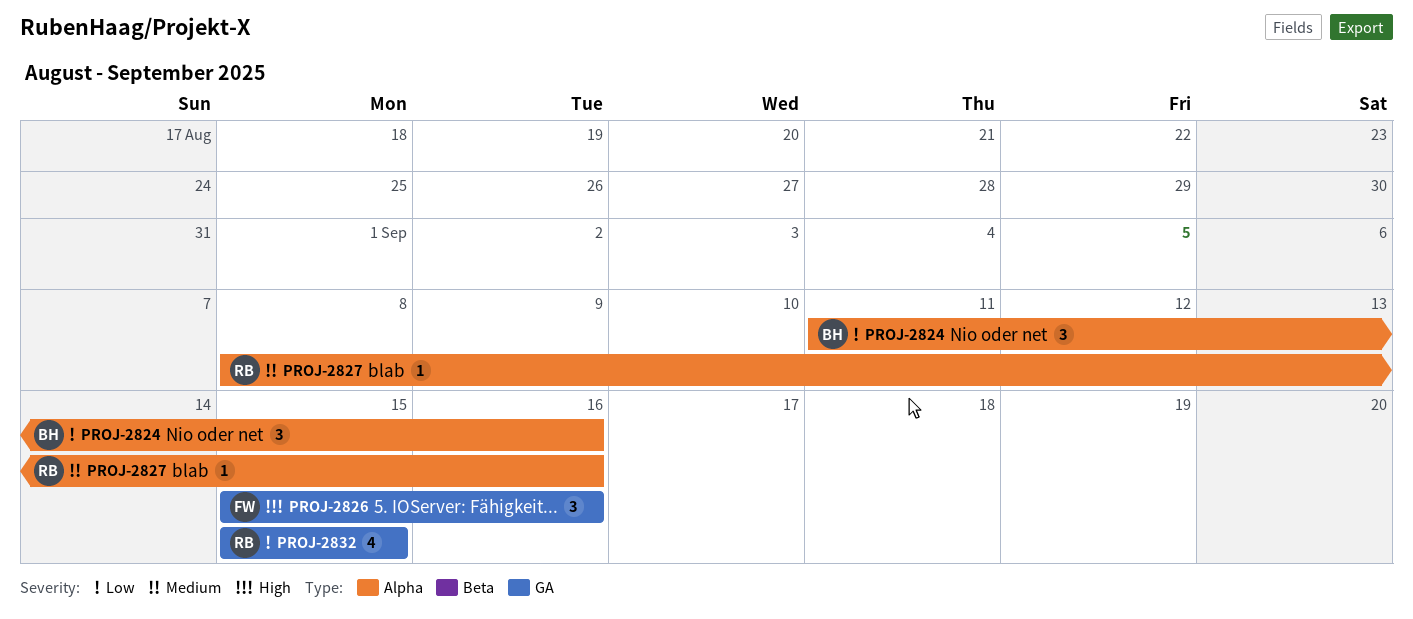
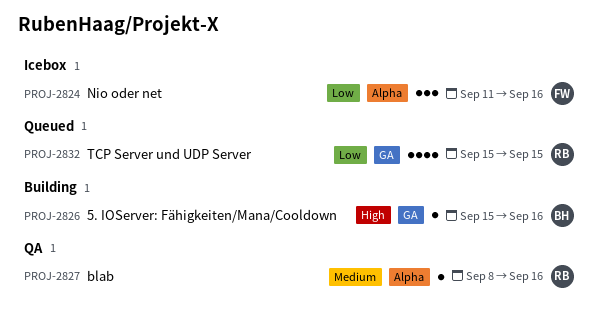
PROJ-2824, owner: BH -> FW
PROJ-2826, owner: FW -> BH
PROJ-2826, estimate: 3 -> 1

